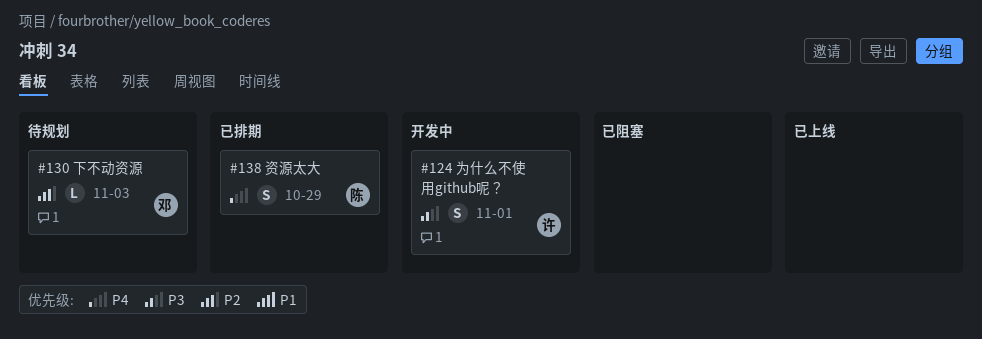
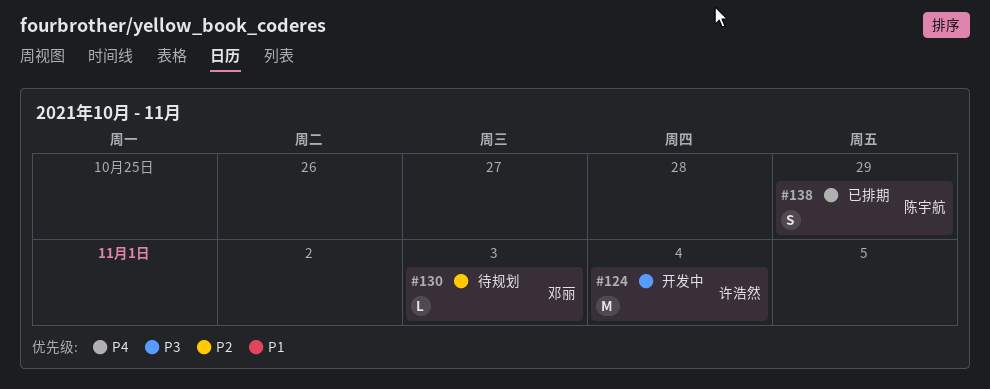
#124, estimate: S -> M
#124, due: Nov 1 -> Nov 4

